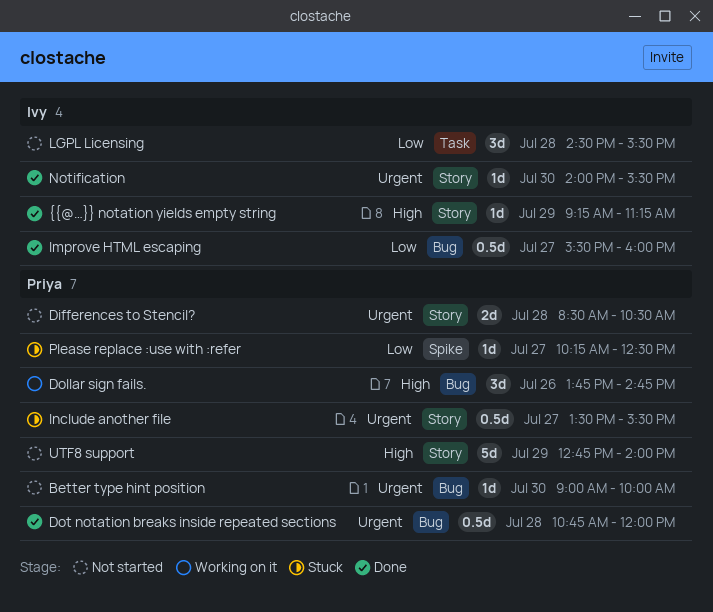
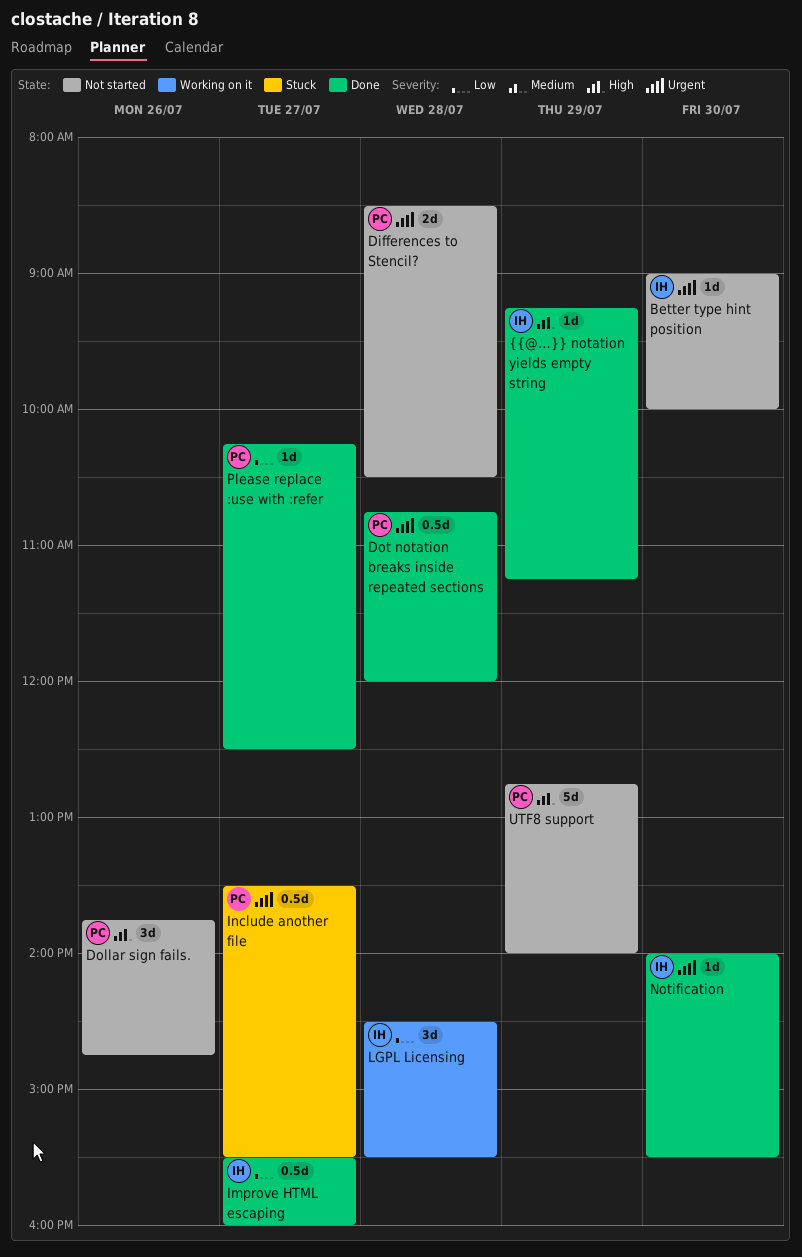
Better type hint position, owner: Priya -> Ivy
Dollar sign fails., status: Working on it -> Not started
LGPL Licensing, status: Not started -> Working on it
Please replace :use with :refer, status: Stuck -> Done

